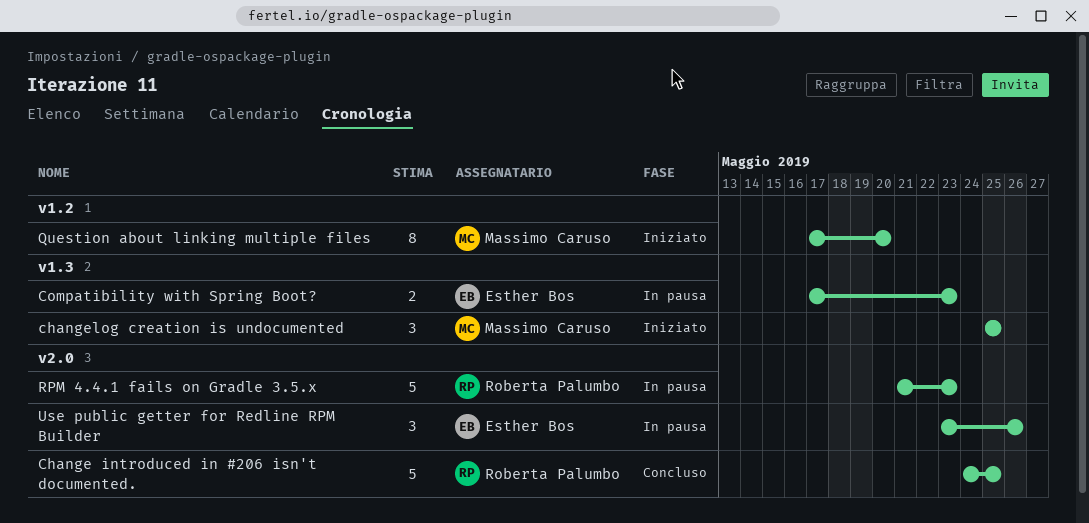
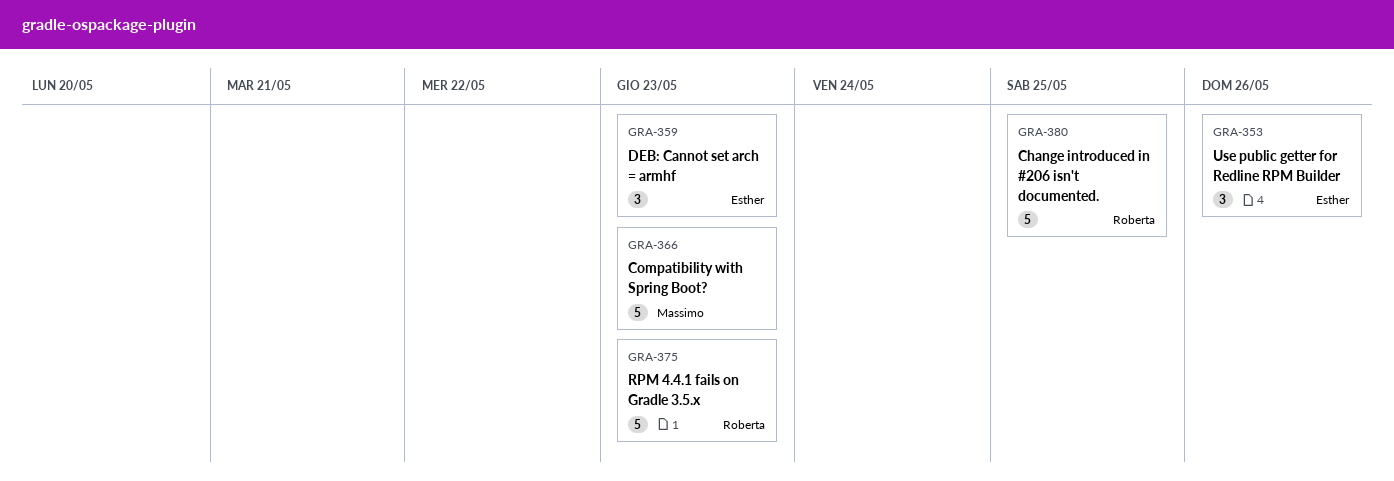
changelog creation is undocumented: present -> none
Compatibility with Spring Boot?, owner: Esther Bos -> Massimo Caruso
Compatibility with Spring Boot?, estimate: 2 -> 5
DEB: Cannot set arch = armhf: none -> present
Question about linking multiple files: present -> none

